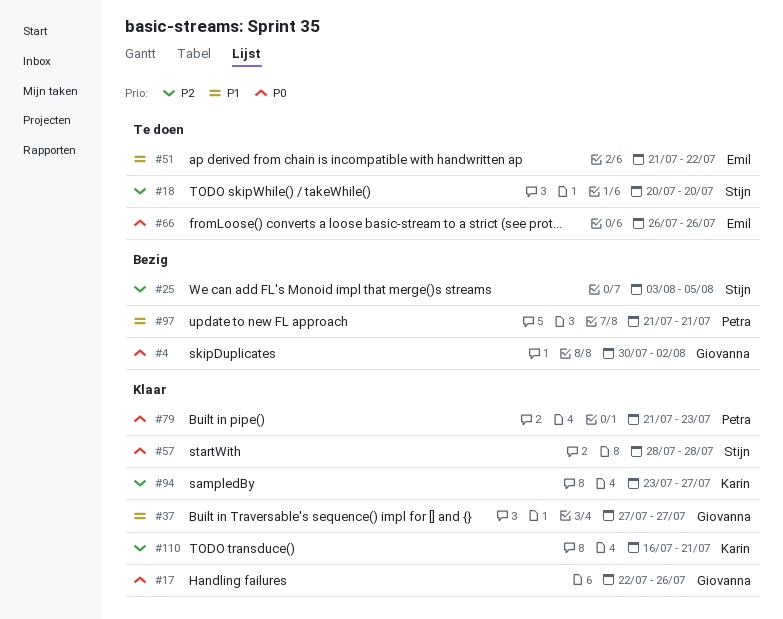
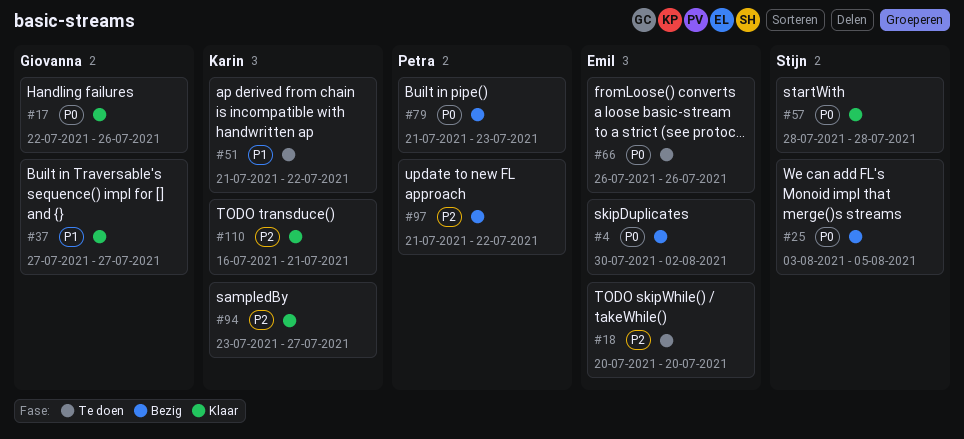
#4, owner: Giovanna -> Emil
#18, owner: Stijn -> Emil
#25, priority: P2 -> P0
#51, owner: Emil -> Karin
#79, status: Klaar -> Bezig
#97, priority: P1 -> P2
#97, due: Jul 21 -> Jul 22

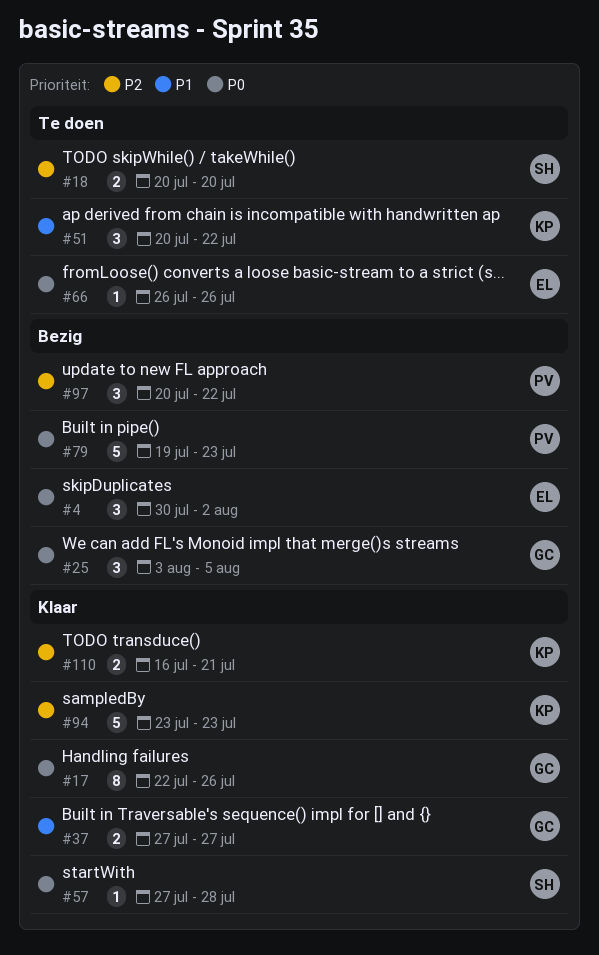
#18, owner: Emil -> Stijn
#25, owner: Stijn -> Giovanna
#51, start: Jul 21 -> Jul 20
#57, start: Jul 28 -> Jul 27
#79, start: Jul 21 -> Jul 19
#94, due: Jul 27 -> Jul 23
#97, start: Jul 21 -> Jul 20

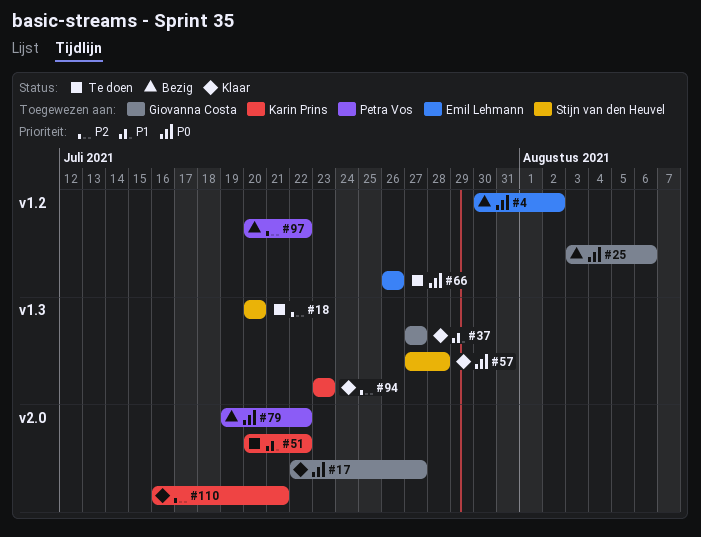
#17, due: Jul 26 -> Jul 27
#25, due: Aug 5 -> Aug 6
#79, due: Jul 23 -> Jul 22

